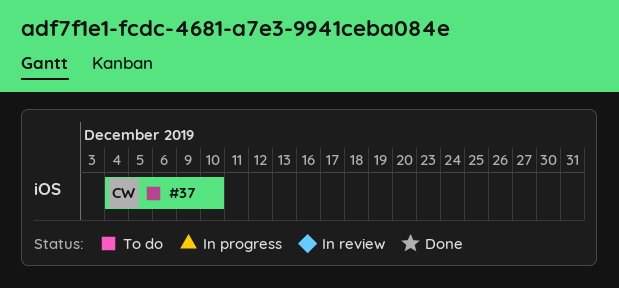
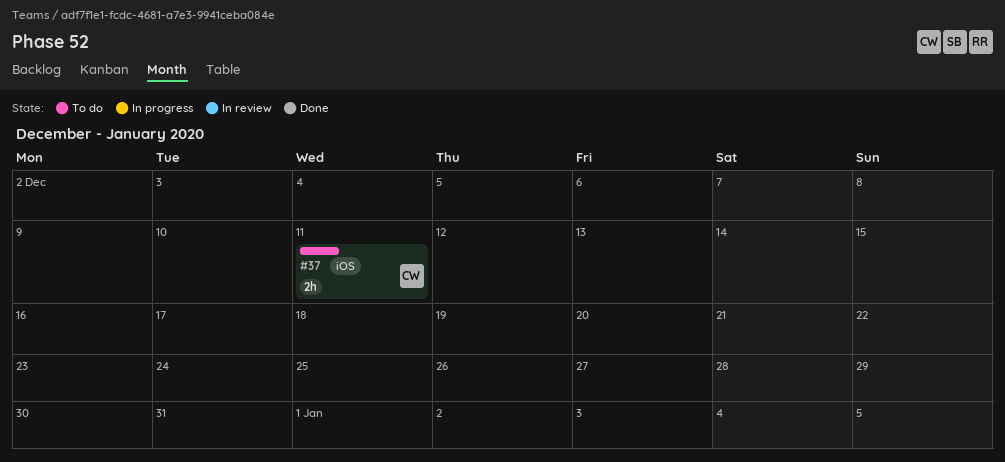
#37, due: Dec 10 -> Dec 11

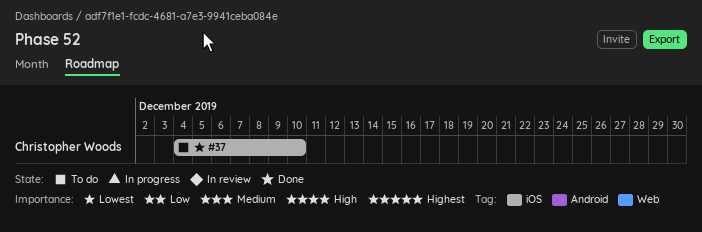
#37, due: Dec 11 -> Dec 10

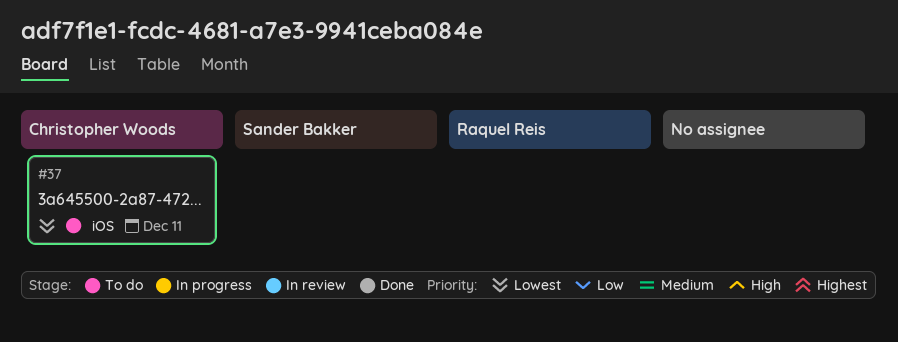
#37, due: Dec 10 -> Dec 11

